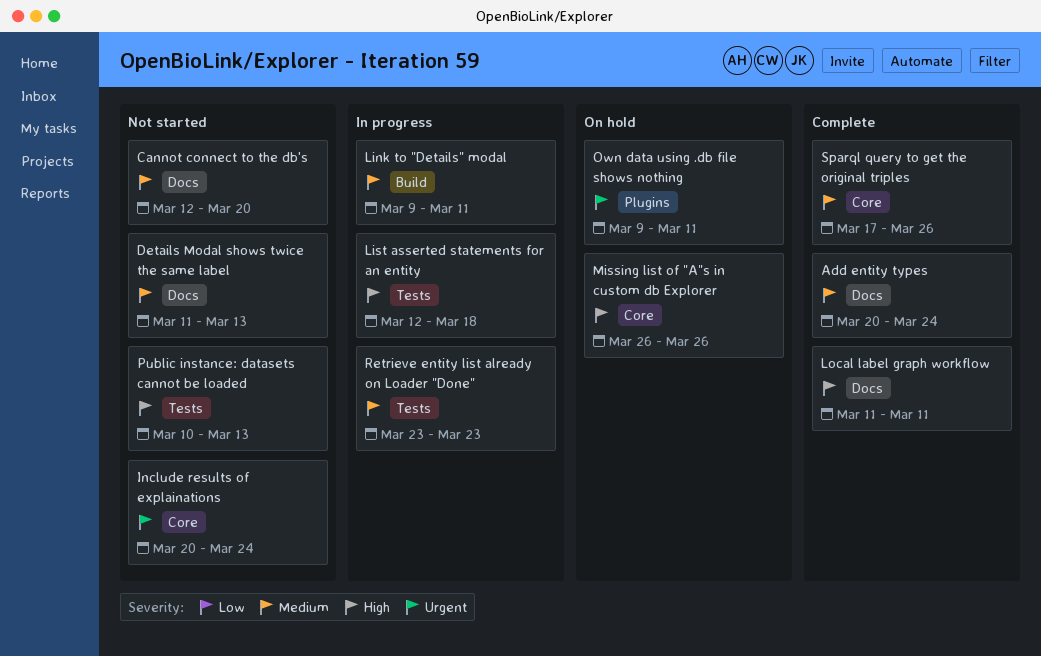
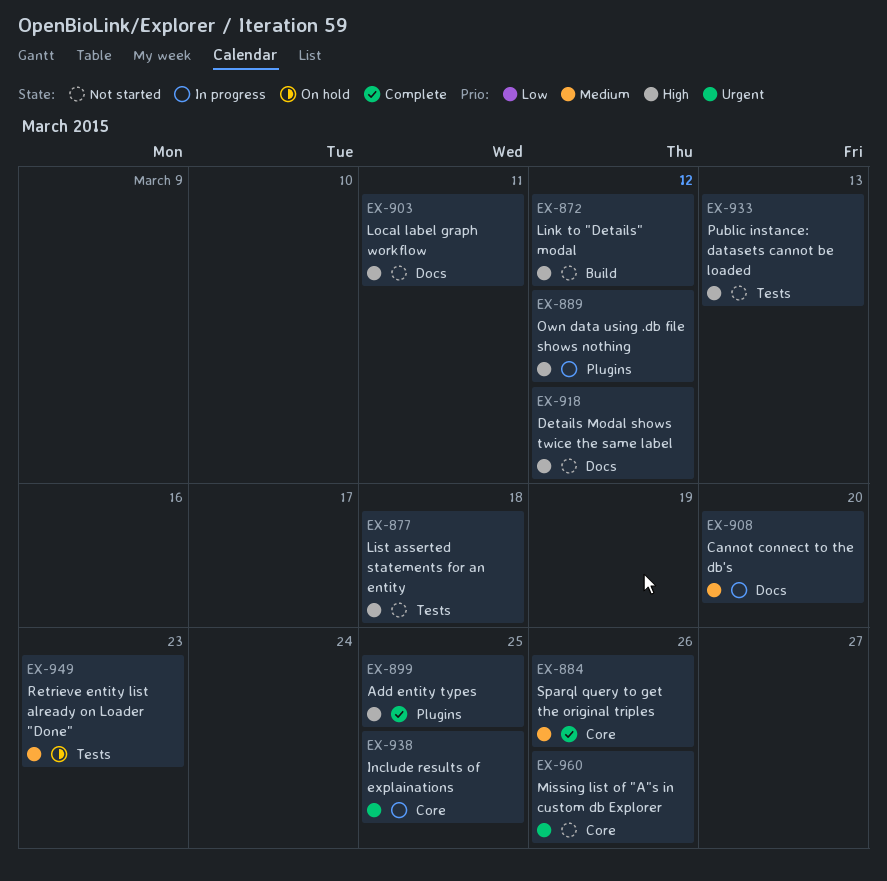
Add entity types, priority: Medium -> High
Add entity types, label: Docs -> Plugins
Add entity types, due: Mar 24 -> Mar 25
Cannot connect to the db's, status: Not started -> In progress
Details Modal shows twice the same label, priority: Medium -> High
Details Modal shows twice the same label, due: Mar 13 -> Mar 12
Include results of explainations, status: Not started -> In progress
Include results of explainations, due: Mar 24 -> Mar 25
Link to "Details" modal, status: In progress -> Not started
Link to "Details" modal, priority: Medium -> High
Link to "Details" modal, due: Mar 11 -> Mar 12
List asserted statements for an entity, status: In progress -> Not started
Local label graph workflow, status: Complete -> Not started
Missing list of "A"s in custom db Explorer, status: On hold -> Not started
Missing list of "A"s in custom db Explorer, priority: High -> Urgent
Own data using .db file shows nothing, status: On hold -> In progress
Own data using .db file shows nothing, priority: Urgent -> High
Own data using .db file shows nothing, due: Mar 11 -> Mar 12
Retrieve entity list already on Loader "Done", status: In progress -> On hold

